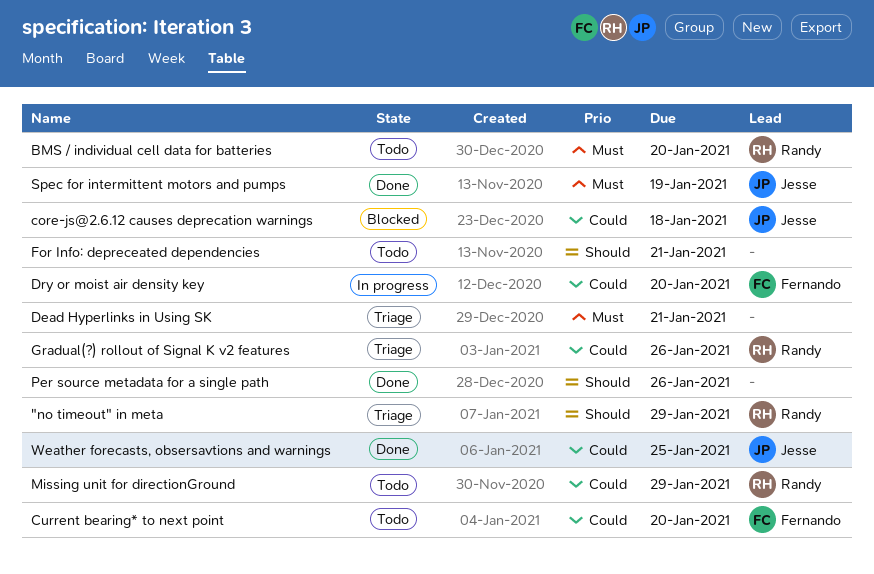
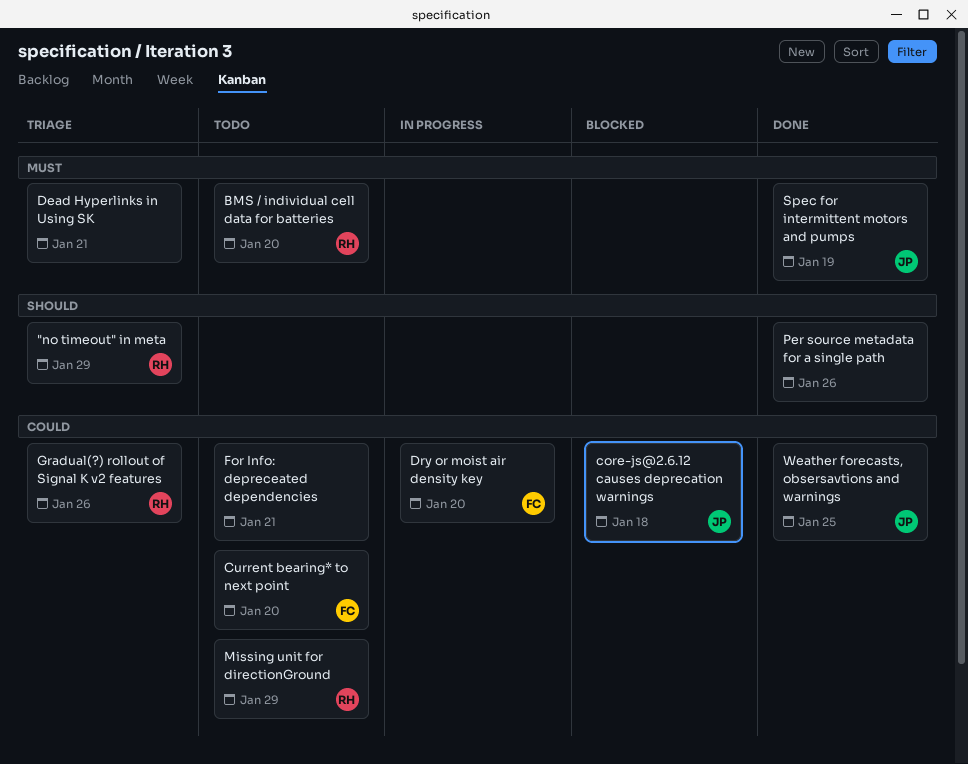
For Info: depreceated dependencies, priority: Should -> Could

